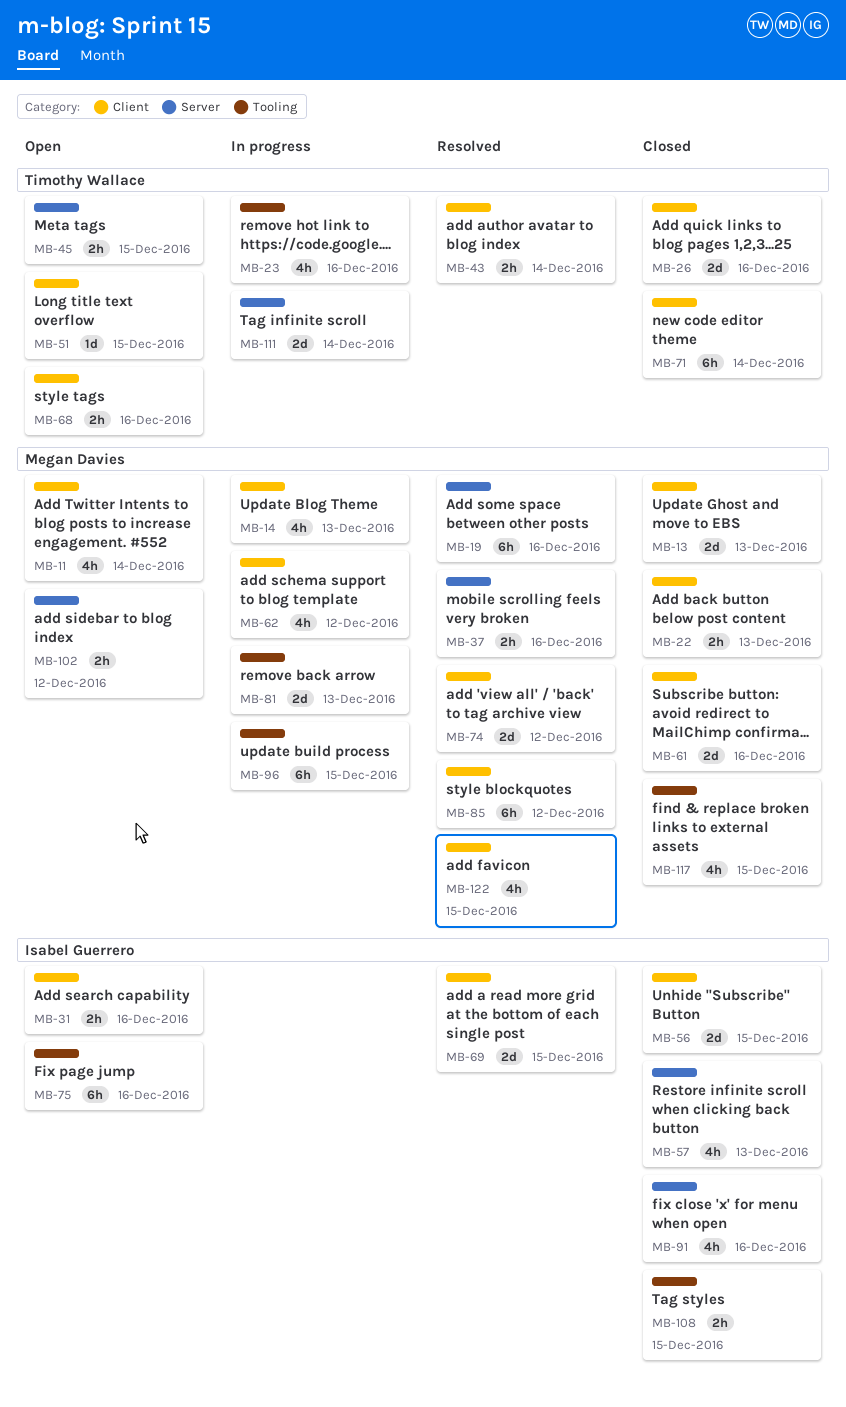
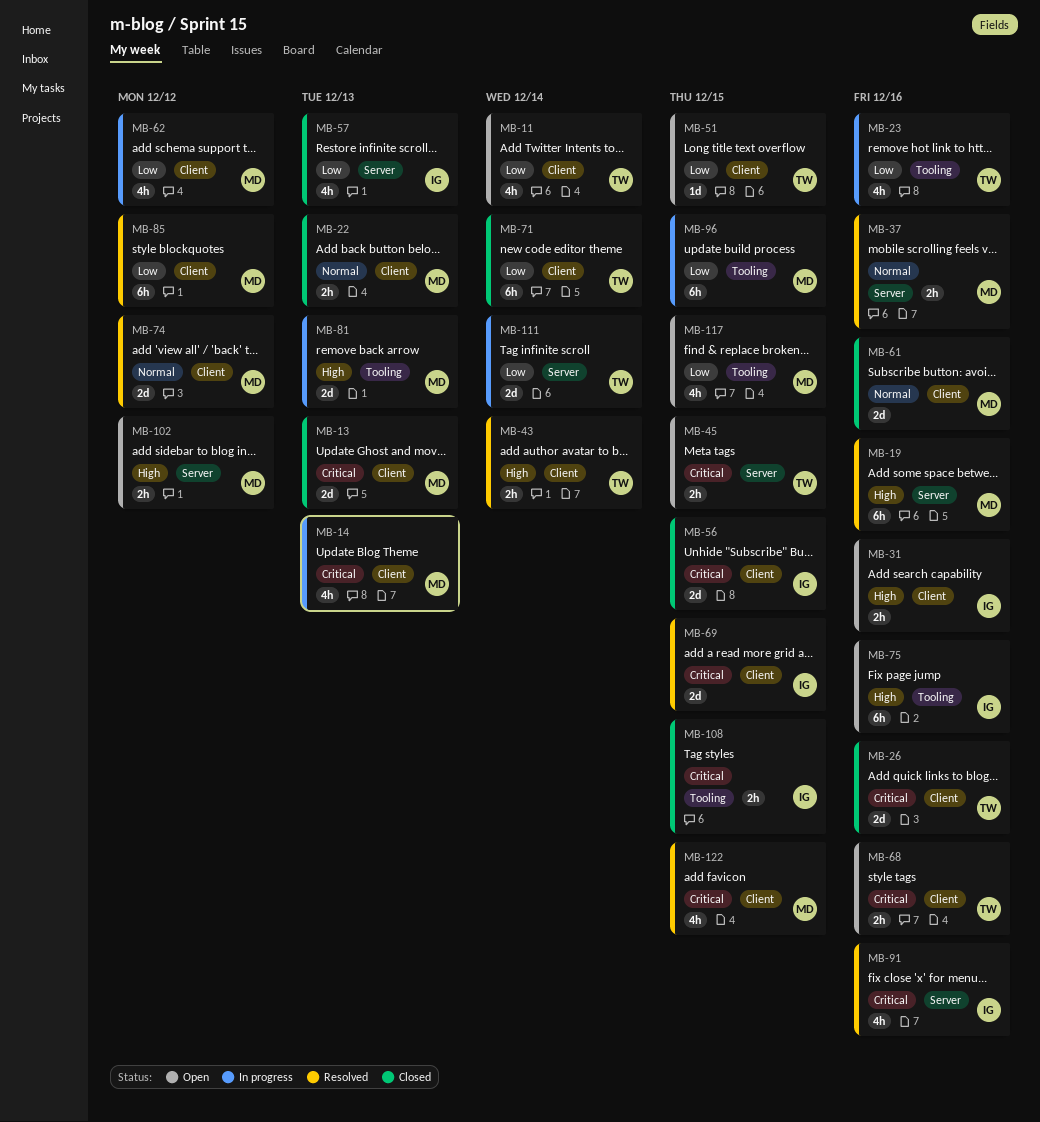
MB-11, owner: Megan Davies -> Timothy Wallace
MB-91, status: Closed -> Resolved
MB-117, status: Closed -> Open

